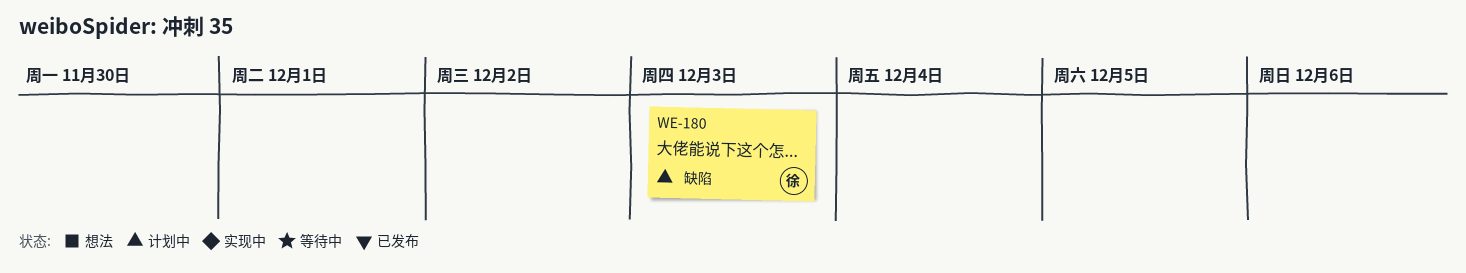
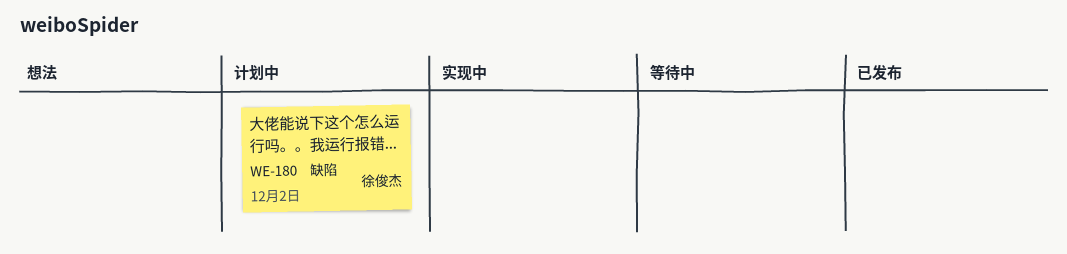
WE-180, due: Dec 3 -> Dec 2

